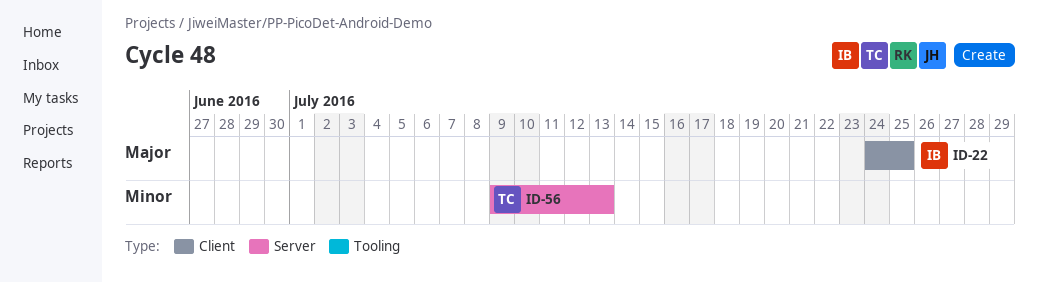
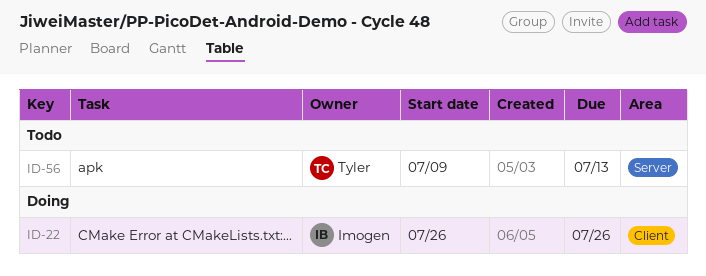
ID-22, start: Jul 24 -> Jul 26
ID-22, due: Jul 25 -> Jul 26

